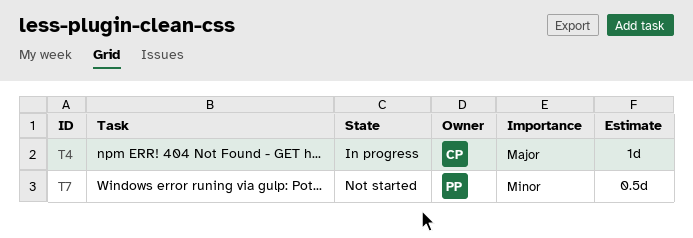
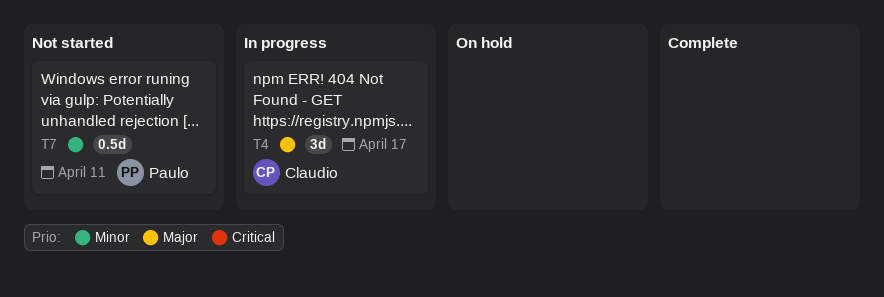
T4, estimate: 1d -> 3d

